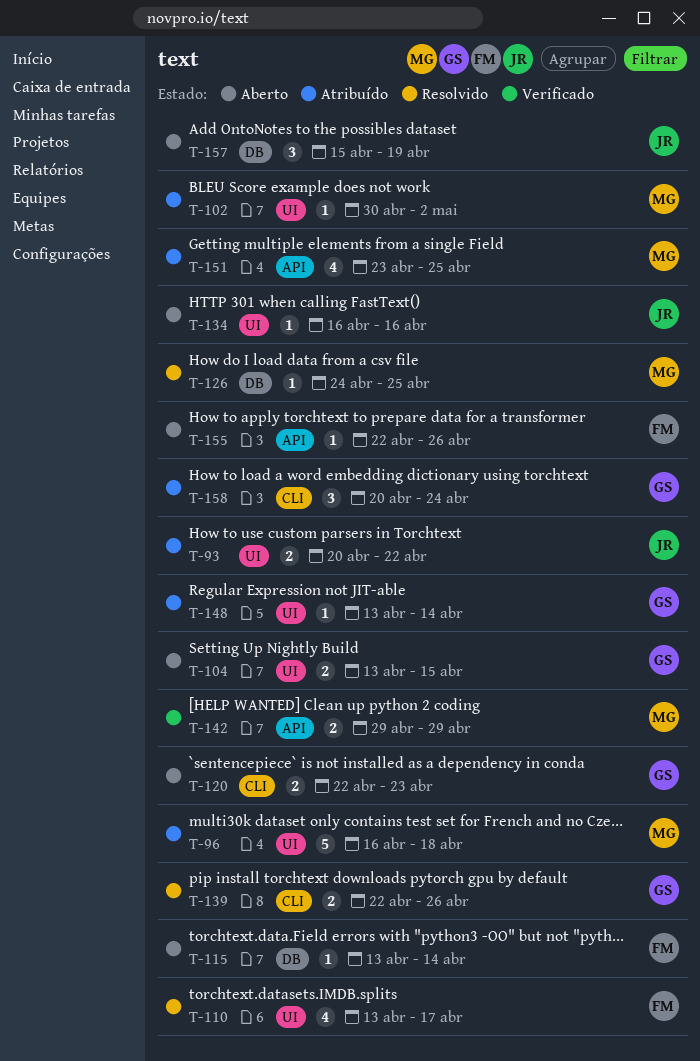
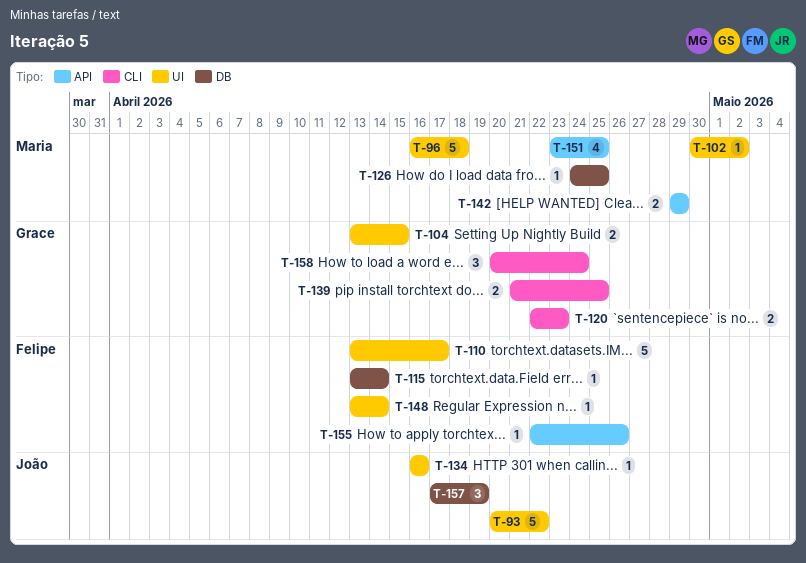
T-93, estimate: 2 -> 5
T-110, estimate: 4 -> 5
T-139, start: Apr 22 -> Apr 21
T-139, due: Apr 26 -> Apr 25
T-148, owner: Grace -> Felipe
T-157, start: Apr 15 -> Apr 17

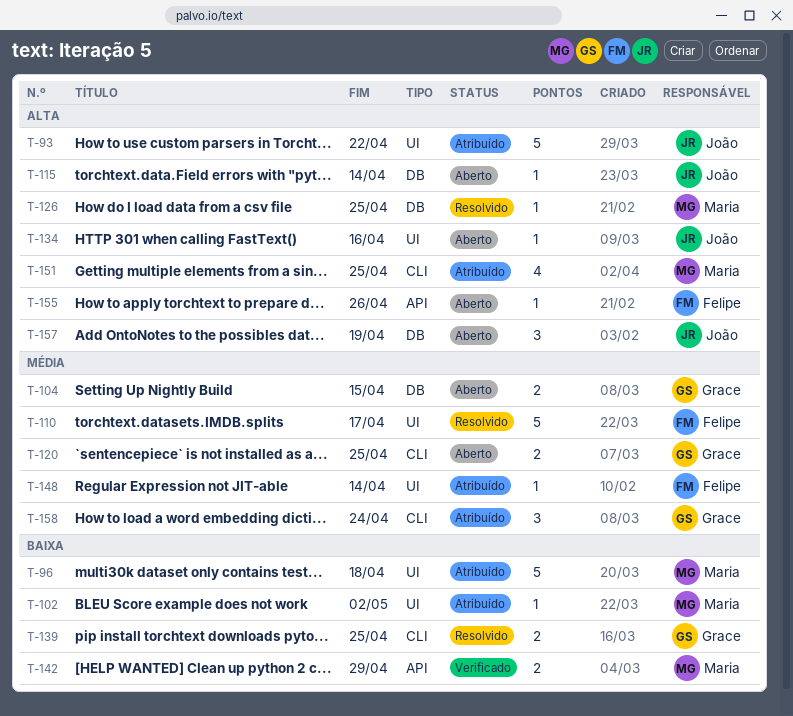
T-104, label: UI -> DB
T-115, owner: Felipe -> João
T-120, due: Apr 23 -> Apr 25
T-151, label: API -> CLI

